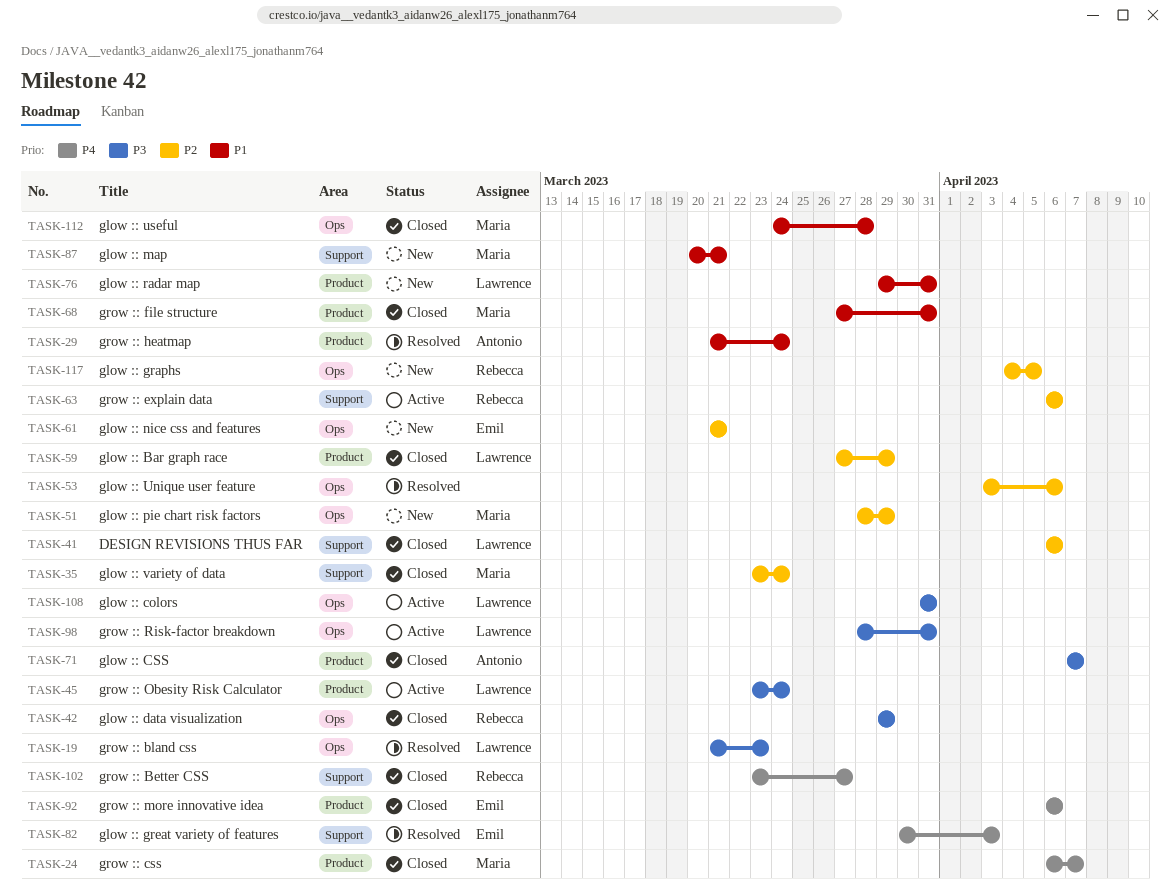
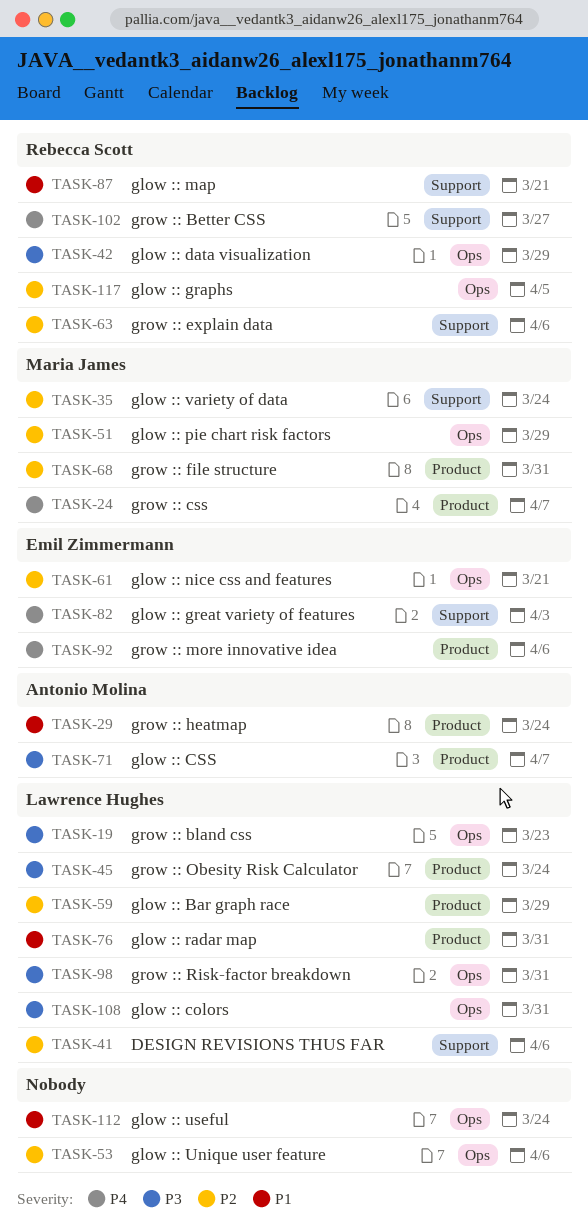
TASK-68, priority: P1 -> P2
TASK-87, owner: Maria James -> Rebecca Scott
TASK-112, owner: Maria James -> none
TASK-112, due: Mar 28 -> Mar 24

